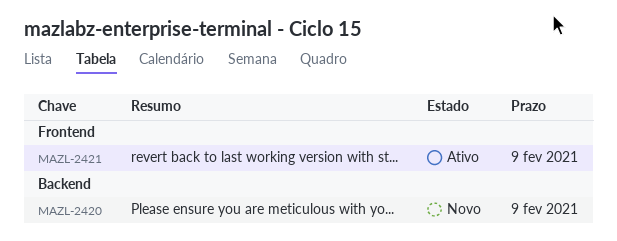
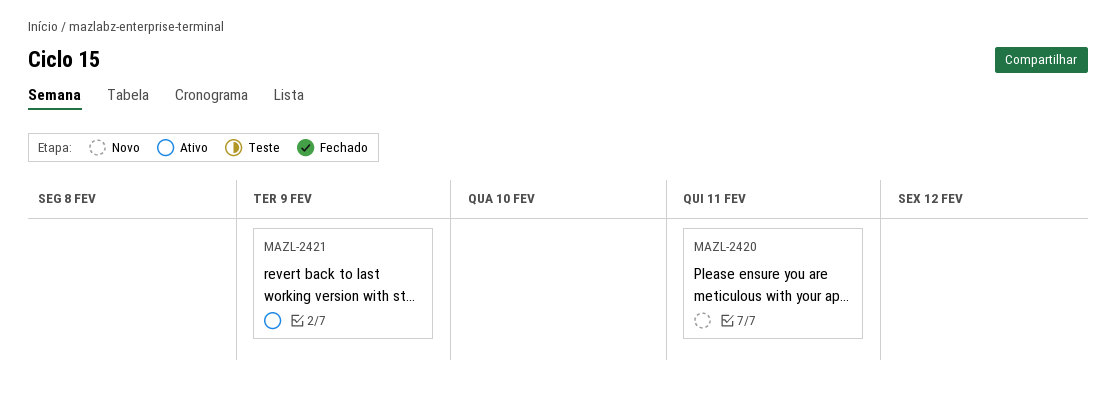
MAZL-2420, due: Feb 9 -> Feb 11

